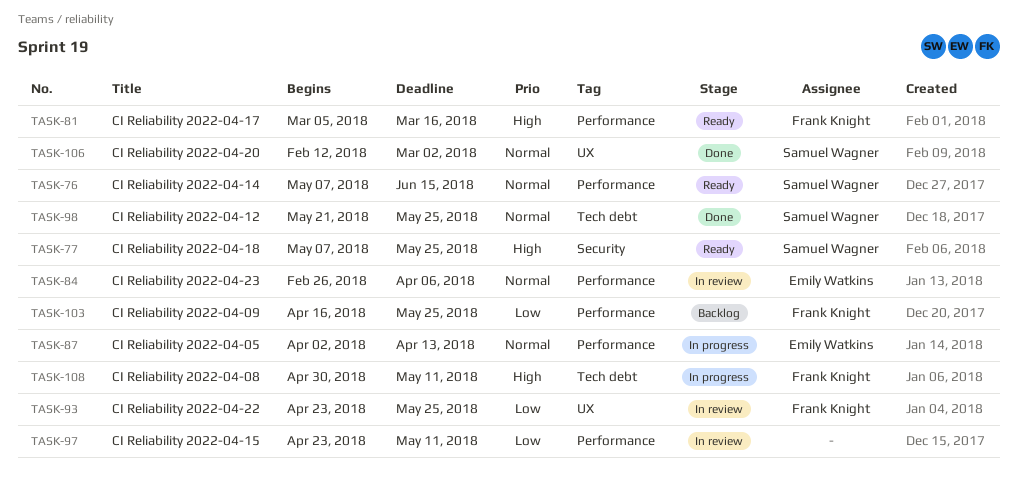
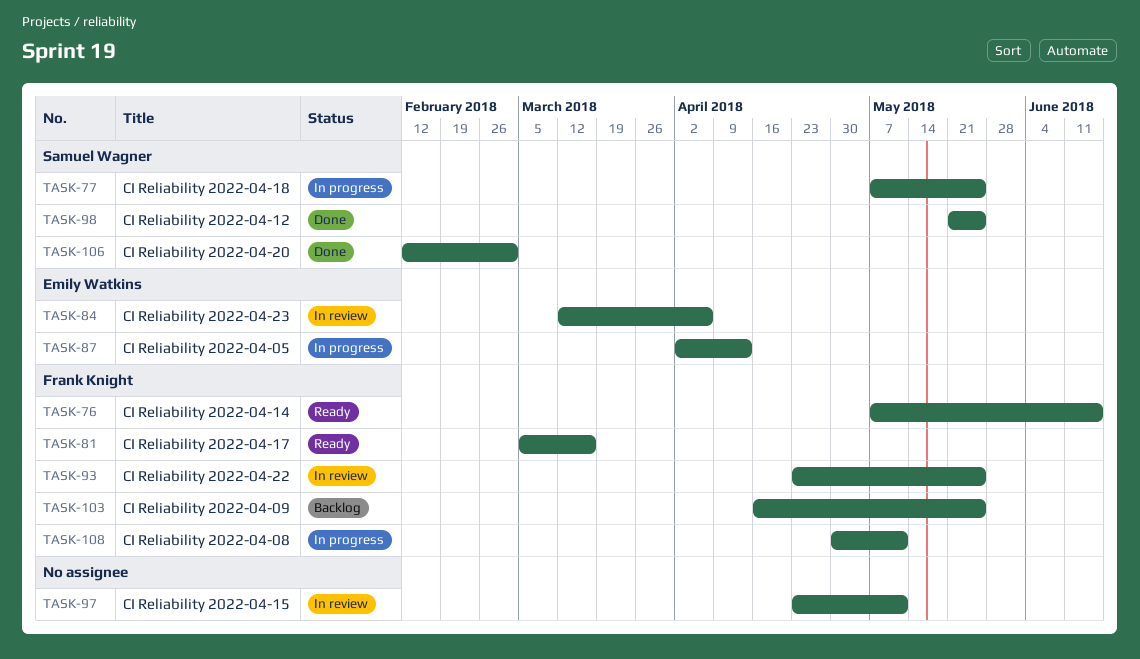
TASK-76, owner: Samuel Wagner -> Frank Knight
TASK-77, status: Ready -> In progress
TASK-84, start: Feb 26 -> Mar 12

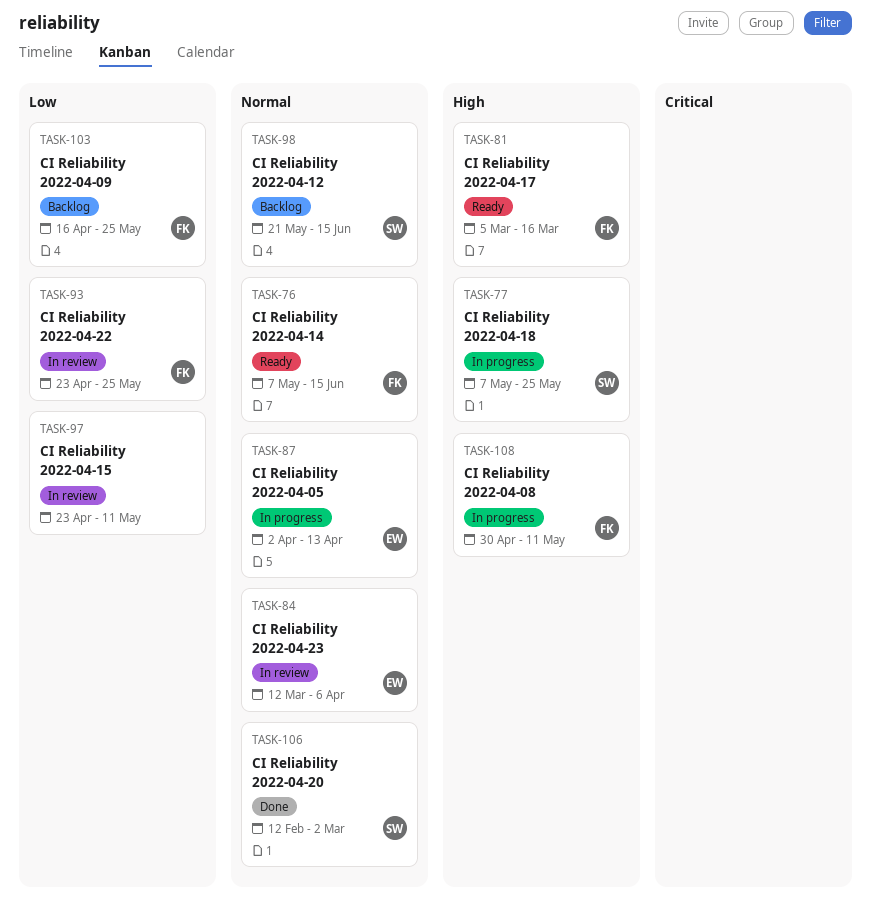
TASK-98, status: Done -> Backlog
TASK-98, due: May 25 -> Jun 15

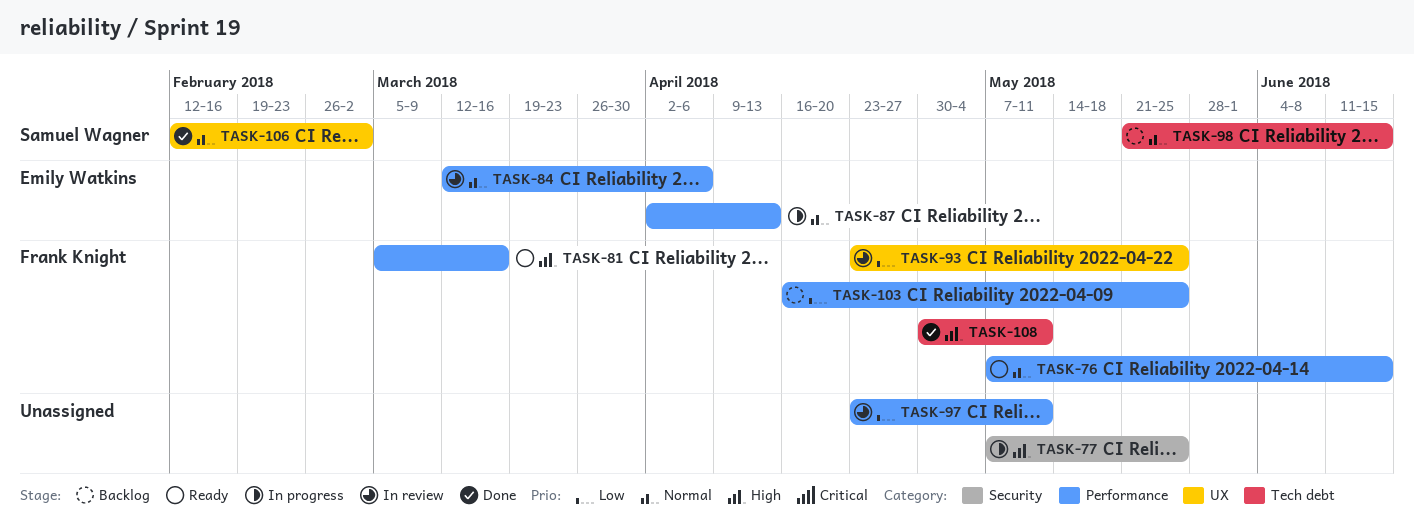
TASK-77, owner: Samuel Wagner -> none
TASK-108, status: In progress -> Done

